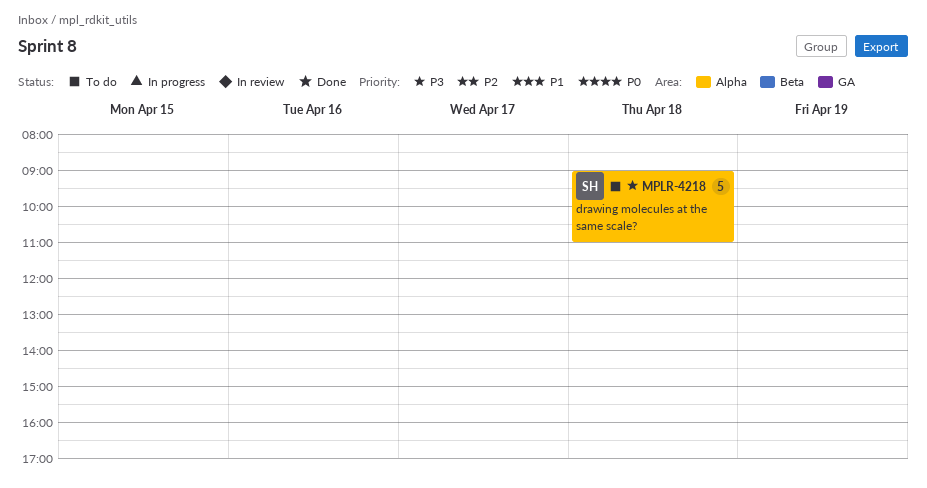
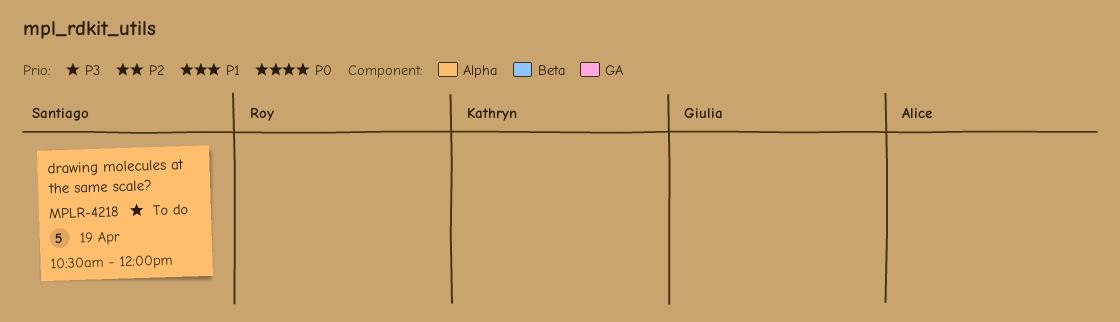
MPLR-4218, day: Apr 18 -> Apr 19
MPLR-4218, begins: 09:00 -> 10:30
MPLR-4218, ends: 11:00 -> 12:00

